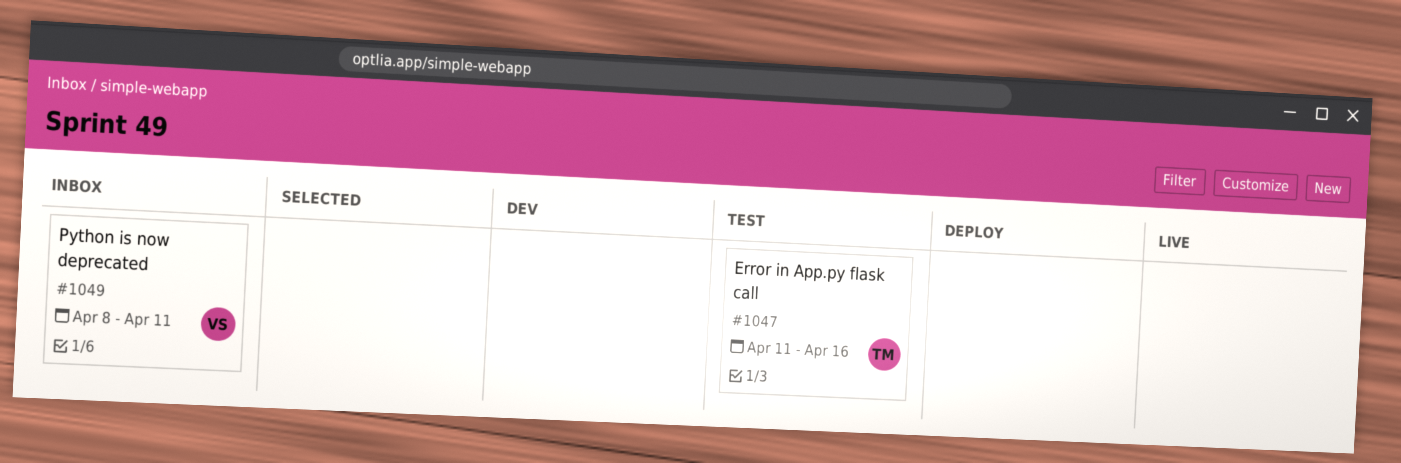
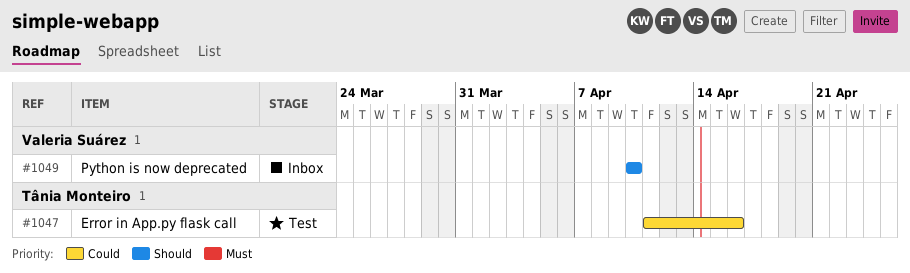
#1049, start: Apr 8 -> Apr 10
#1049, due: Apr 11 -> Apr 10

